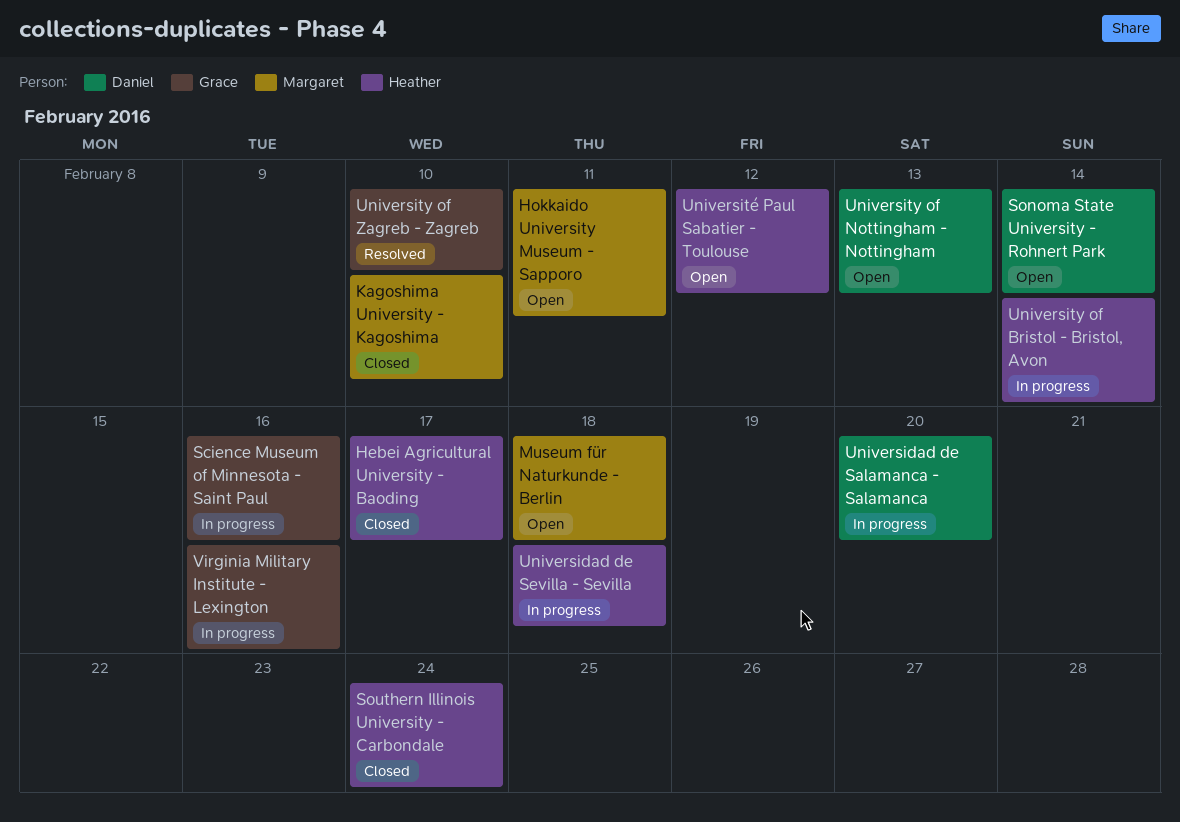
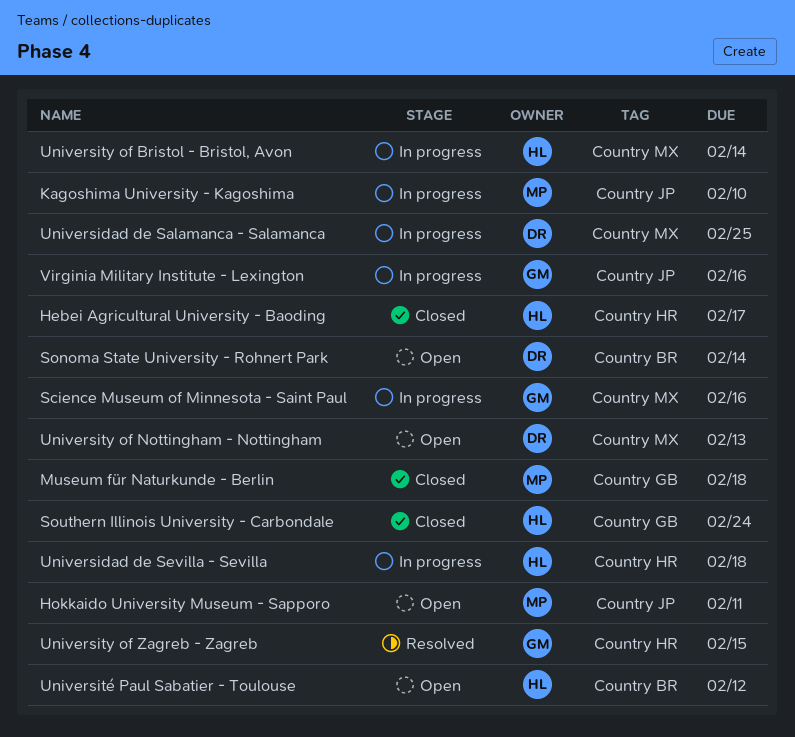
Kagoshima University - Kagoshima, status: Closed -> In progress
Museum für Naturkunde - Berlin, status: Open -> Closed
Universidad de Salamanca - Salamanca, due: Feb 20 -> Feb 25
University of Zagreb - Zagreb, due: Feb 10 -> Feb 15

